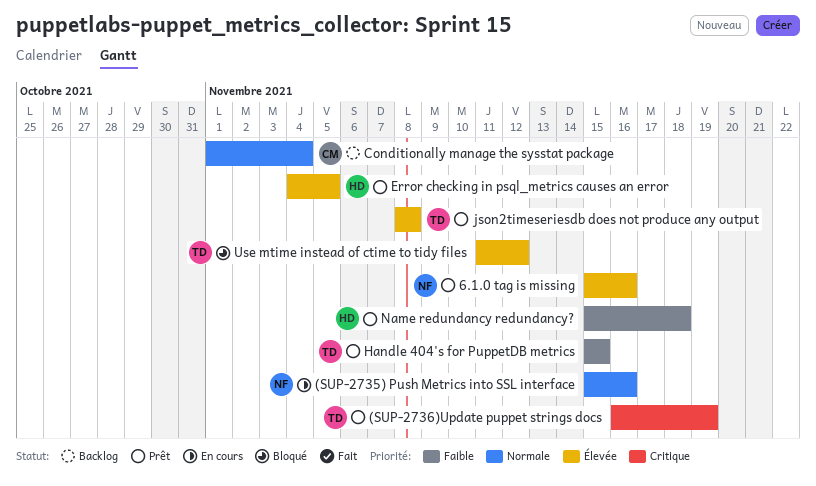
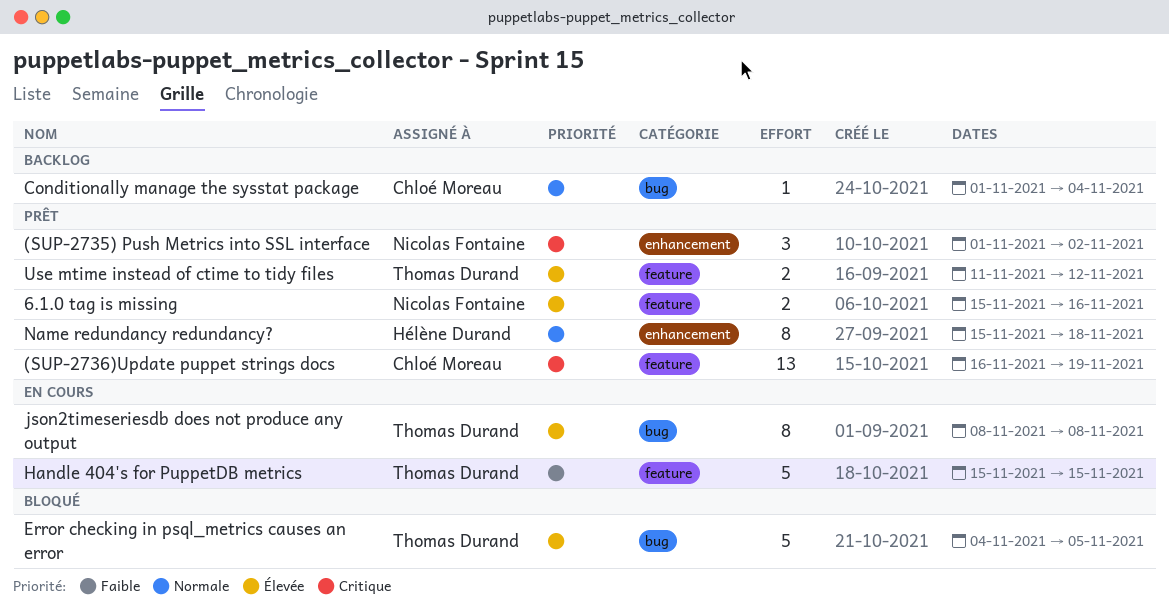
(SUP-2735) Push Metrics into SSL interface, status: En cours -> Prêt
(SUP-2735) Push Metrics into SSL interface, priority: Normale -> Critique
(SUP-2735) Push Metrics into SSL interface, start: Nov 15 -> Nov 1
(SUP-2735) Push Metrics into SSL interface, due: Nov 16 -> Nov 2
(SUP-2736)Update puppet strings docs, owner: Thomas Durand -> Chloé Moreau
Error checking in psql_metrics causes an error, status: Prêt -> Bloqué
Error checking in psql_metrics causes an error, owner: Hélène Durand -> Thomas Durand
Handle 404's for PuppetDB metrics, status: Prêt -> En cours
json2timeseriesdb does not produce any output, status: Prêt -> En cours
Name redundancy redundancy?, priority: Faible -> Normale
Use mtime instead of ctime to tidy files, status: Bloqué -> Prêt

